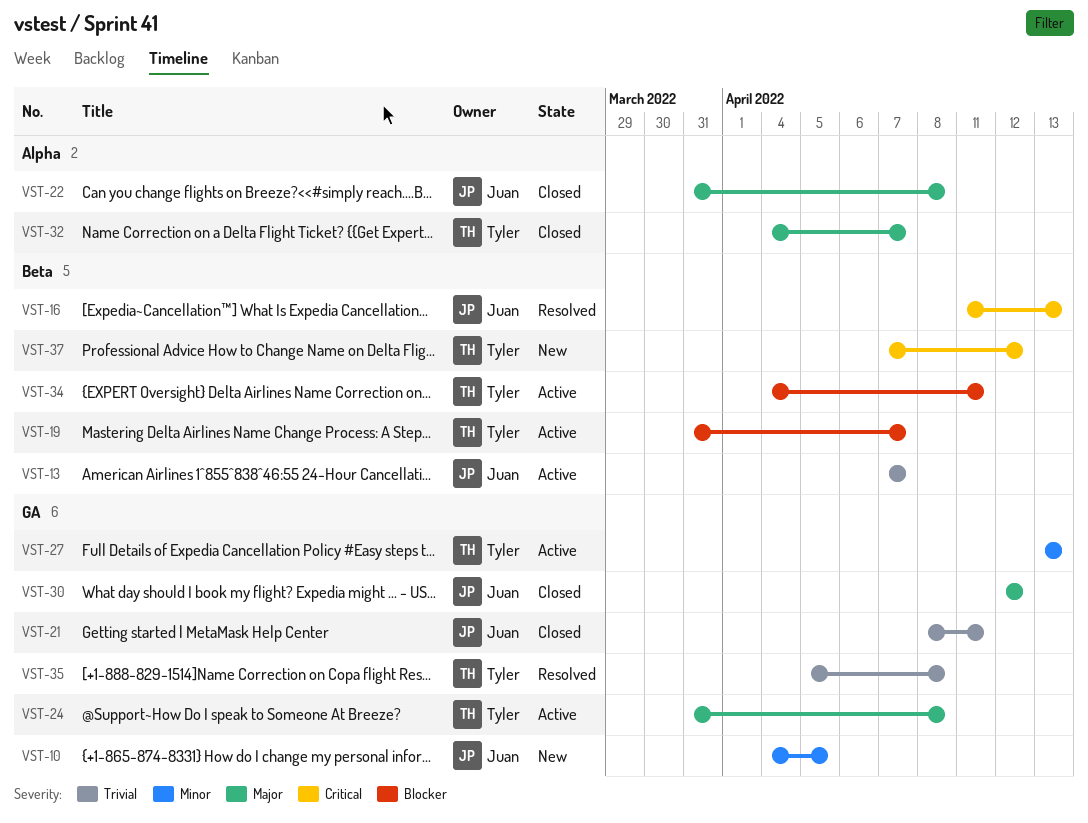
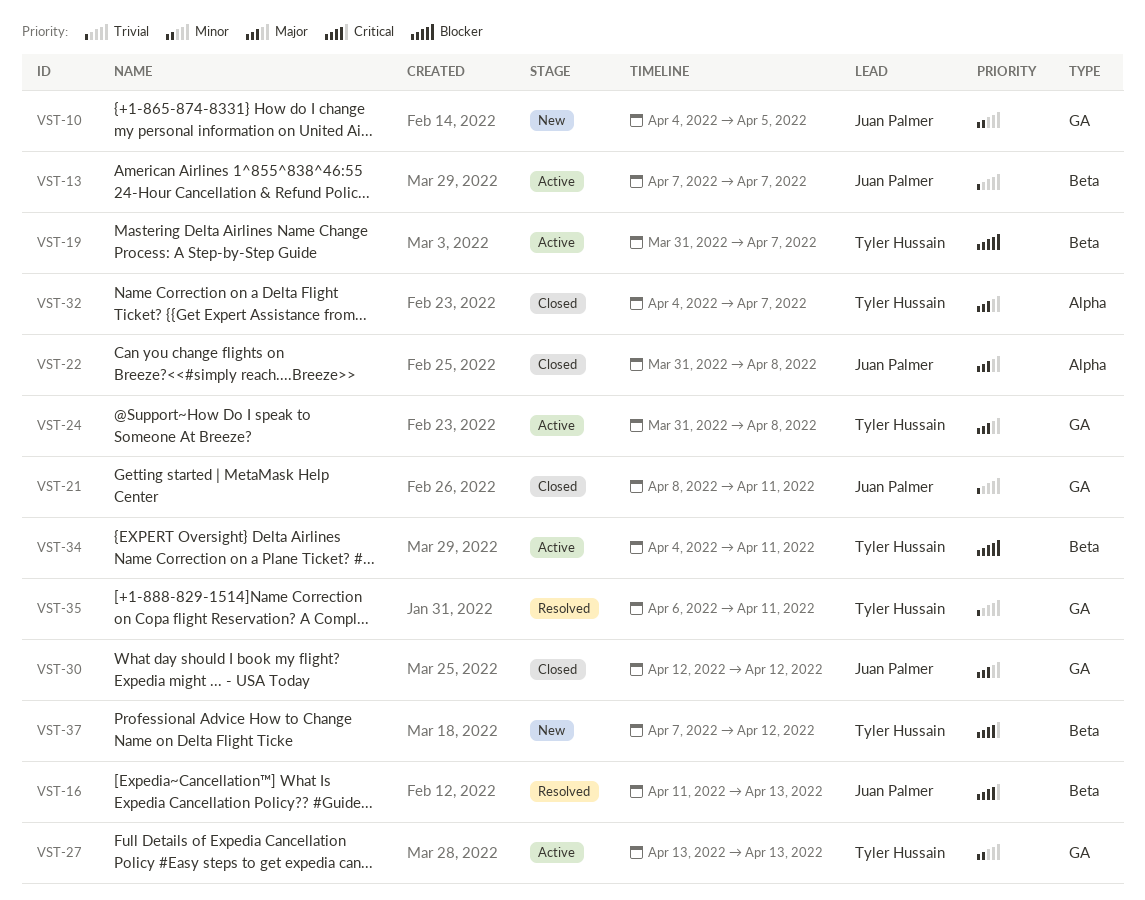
VST-35, start: Apr 5 -> Apr 6
VST-35, due: Apr 8 -> Apr 11

